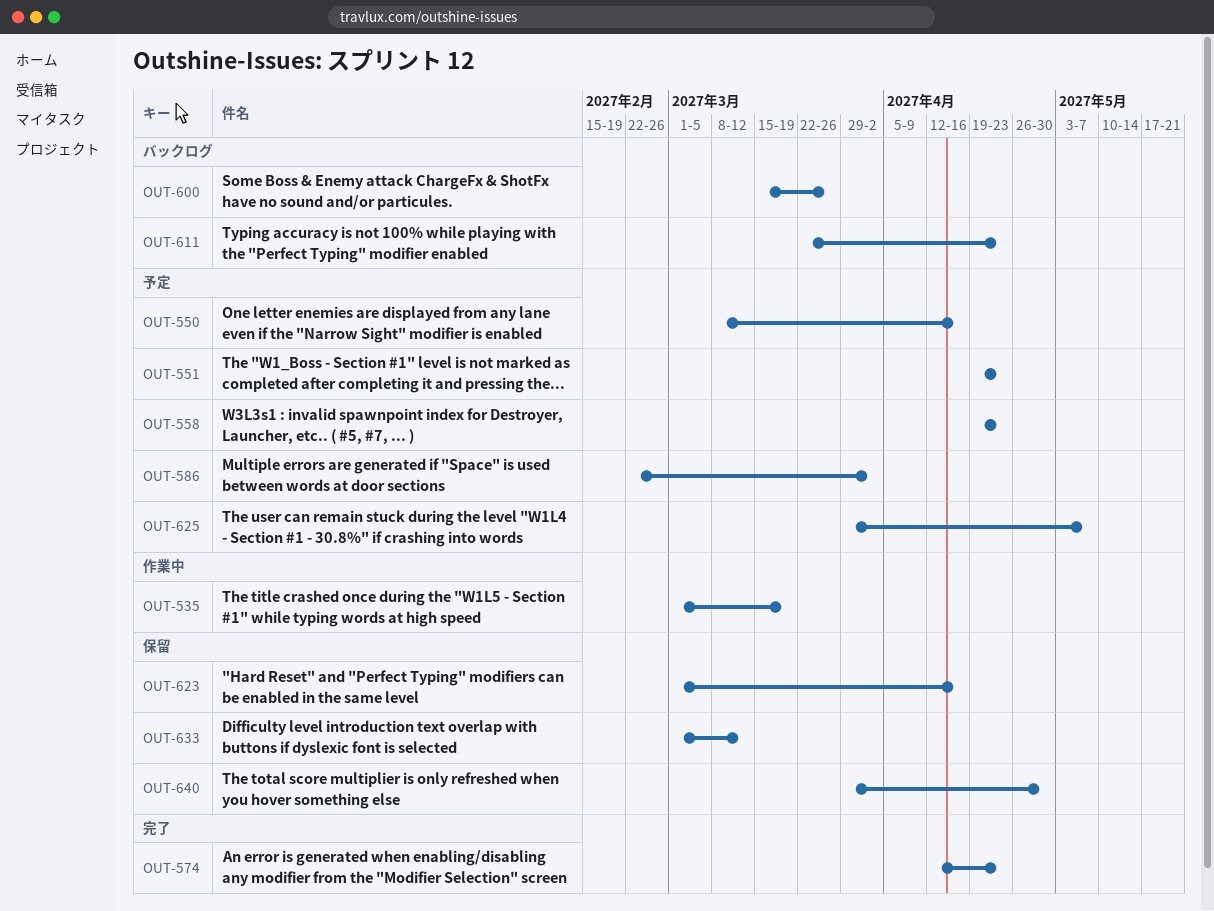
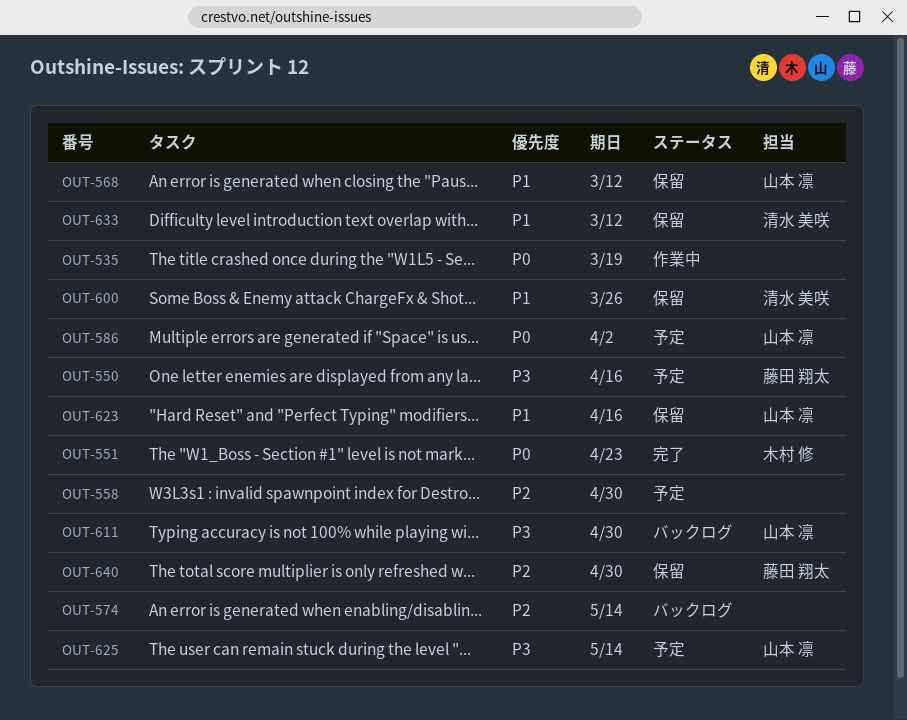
OUT-551, status: 予定 -> 完了
OUT-558, due: Apr 23 -> Apr 30
OUT-568: none -> present
OUT-574, status: 完了 -> バックログ
OUT-574, due: Apr 23 -> May 14
OUT-600, status: バックログ -> 保留
OUT-611, due: Apr 23 -> Apr 30
OUT-625, due: May 7 -> May 14

